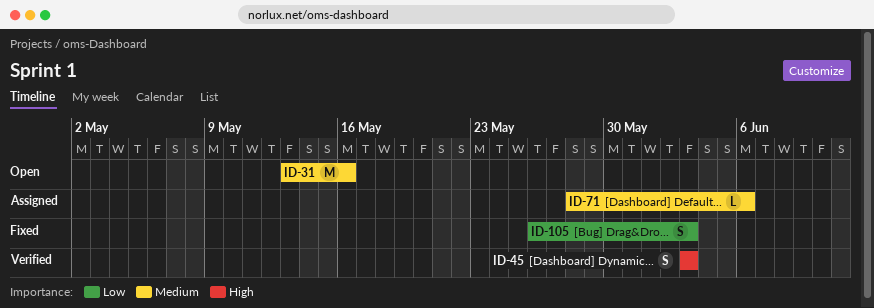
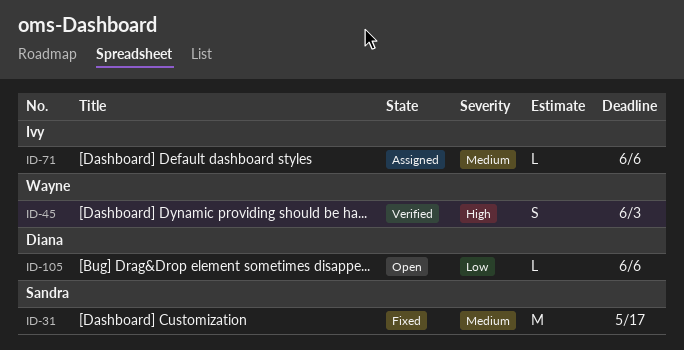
ID-31, status: Open -> Fixed
ID-31, due: May 16 -> May 17
ID-105, status: Fixed -> Open
ID-105, estimate: S -> L
ID-105, due: Jun 3 -> Jun 6

